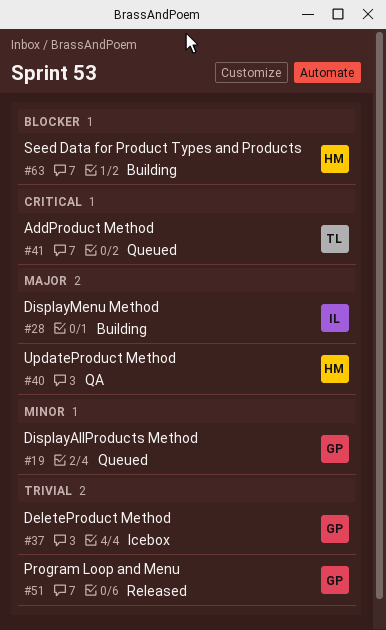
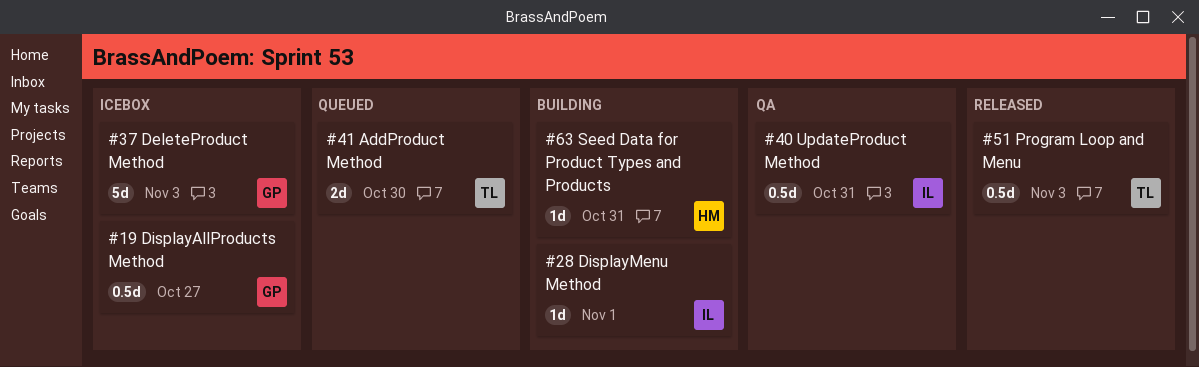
#19, status: Queued -> Icebox
#40, owner: HM -> IL
#51, owner: GP -> TL

